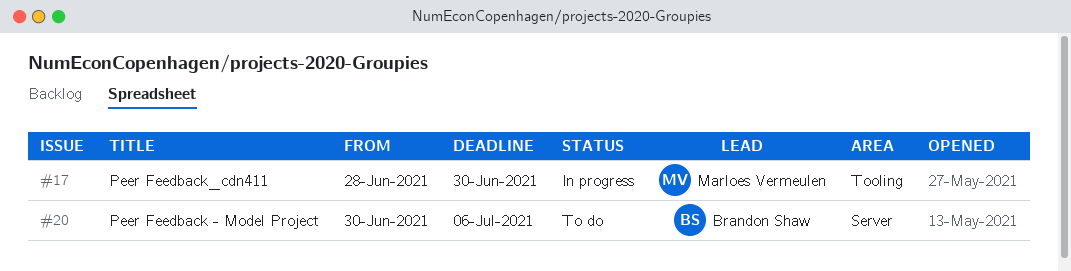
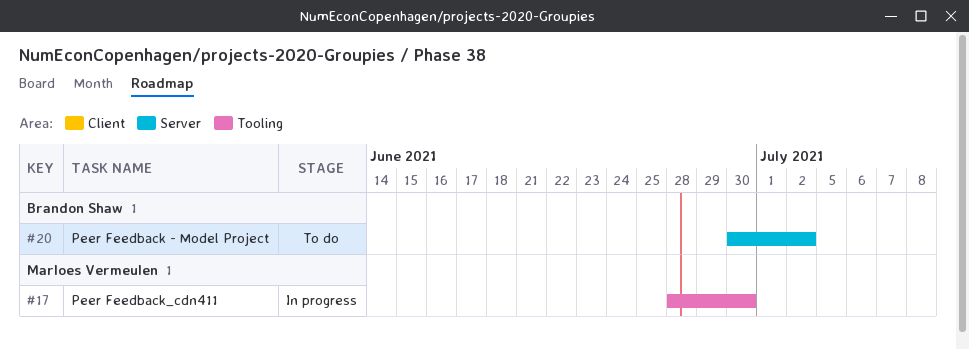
#20, due: Jul 6 -> Jul 2

